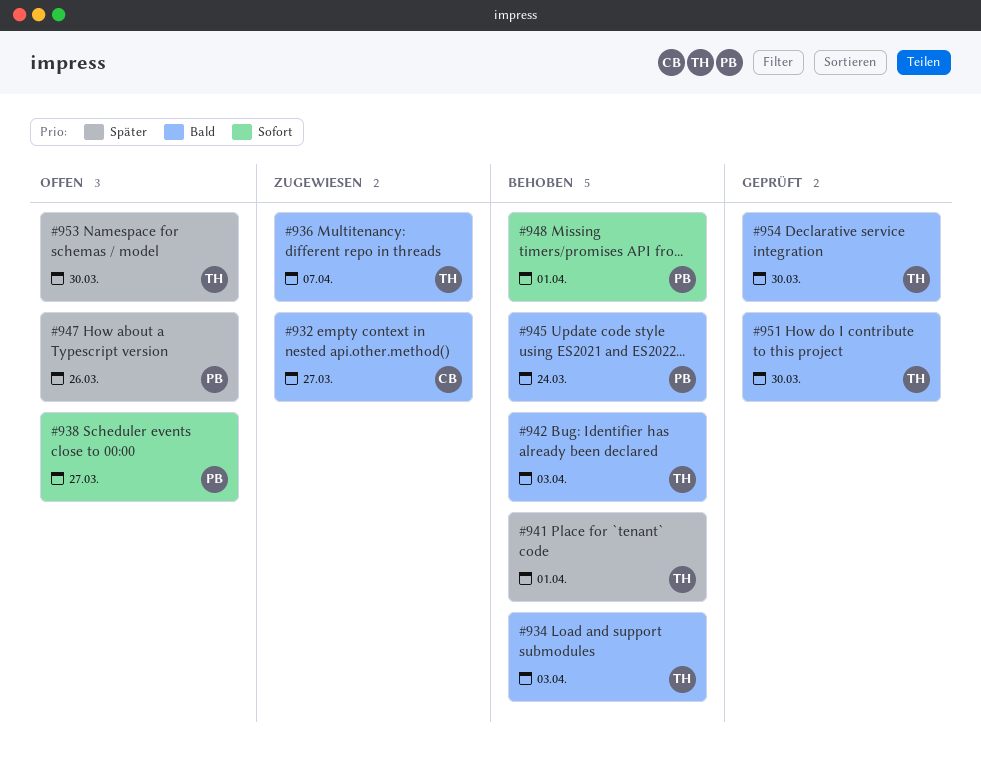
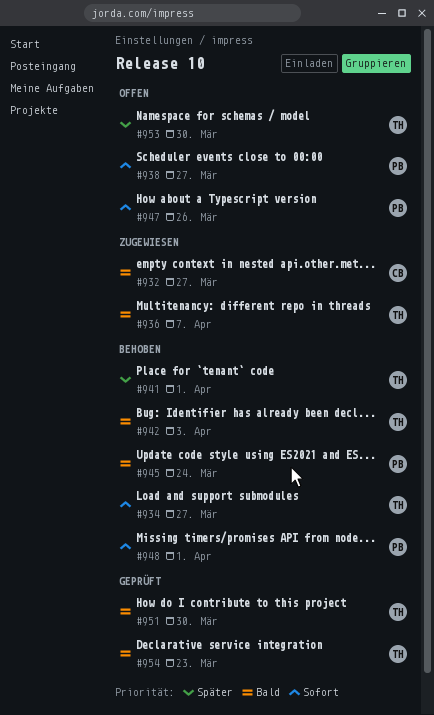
#934, priority: Bald -> Sofort
#934, due: Apr 3 -> Mar 27
#947, priority: Später -> Sofort
#954, due: Mar 30 -> Mar 23

